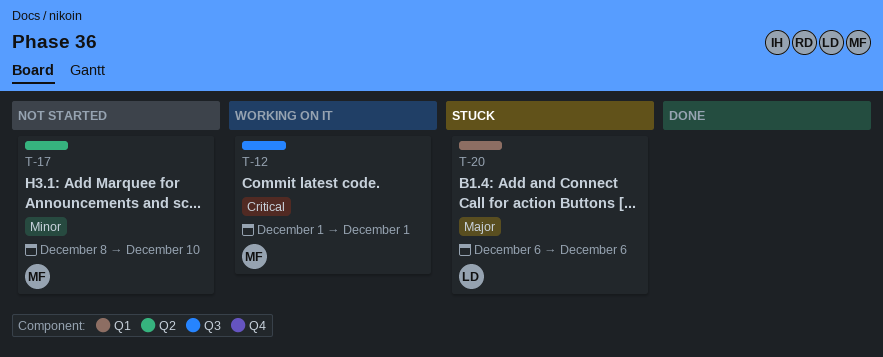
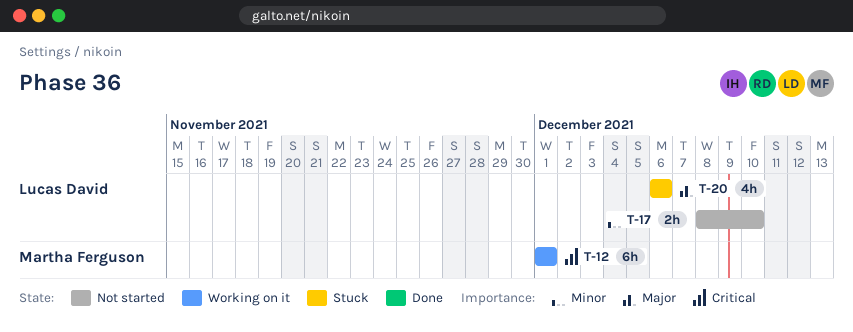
T-17, owner: Martha Ferguson -> Lucas David

